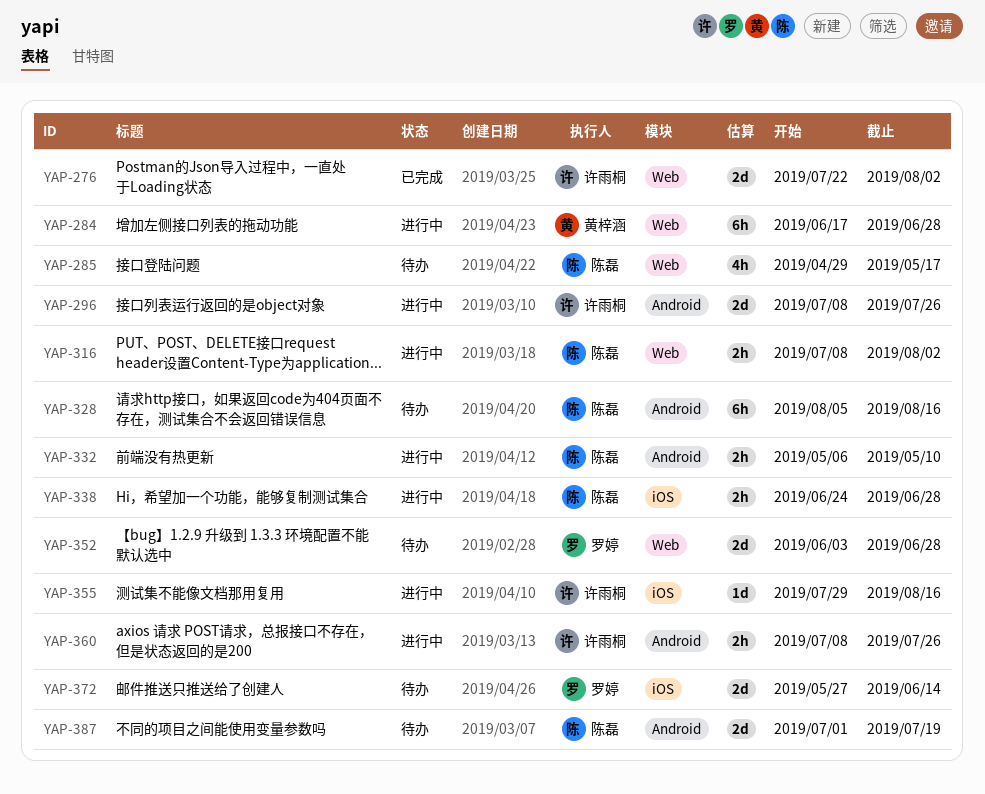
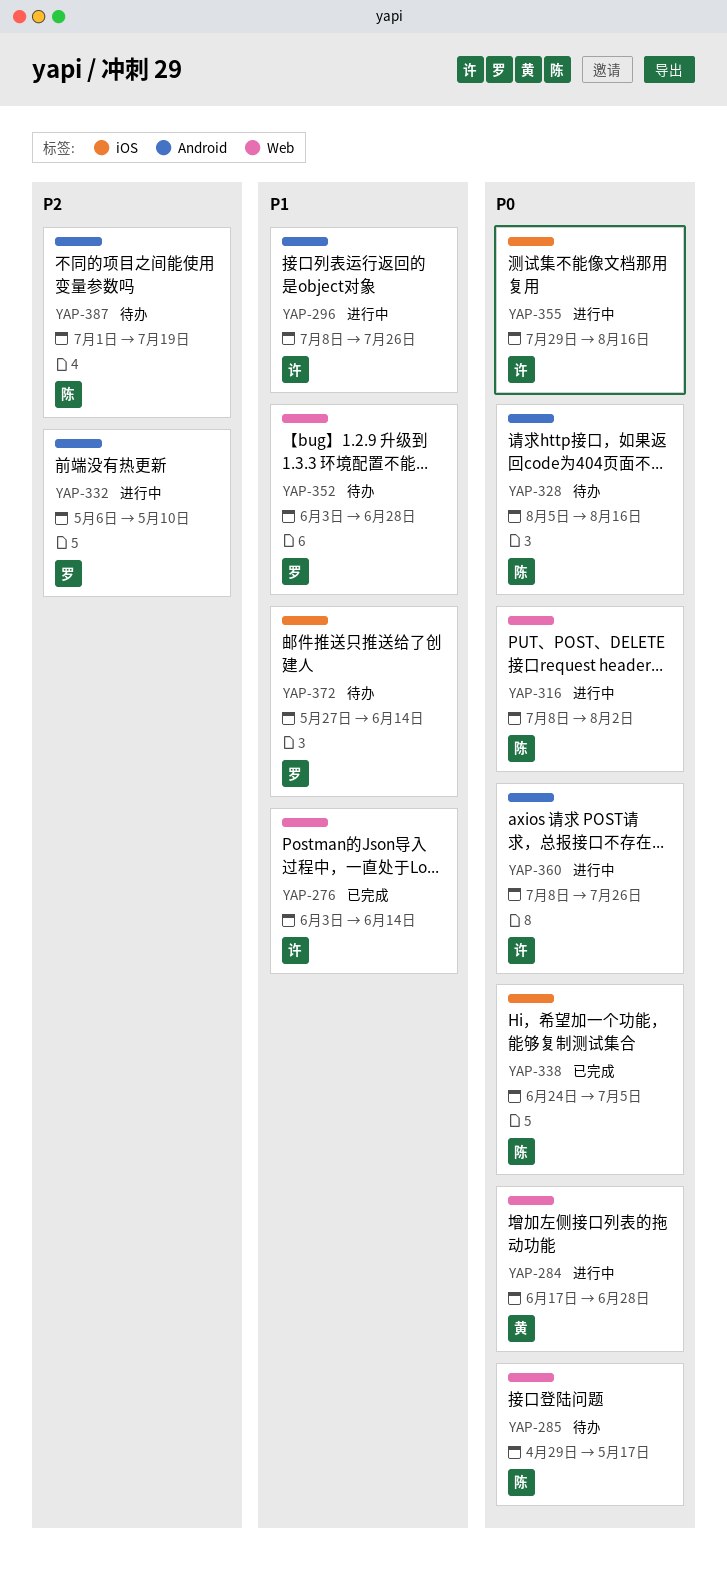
YAP-276, start: Jul 22 -> Jun 3
YAP-276, due: Aug 2 -> Jun 14
YAP-332, owner: 陈磊 -> 罗婷
YAP-338, status: 进行中 -> 已完成
YAP-338, due: Jun 28 -> Jul 5

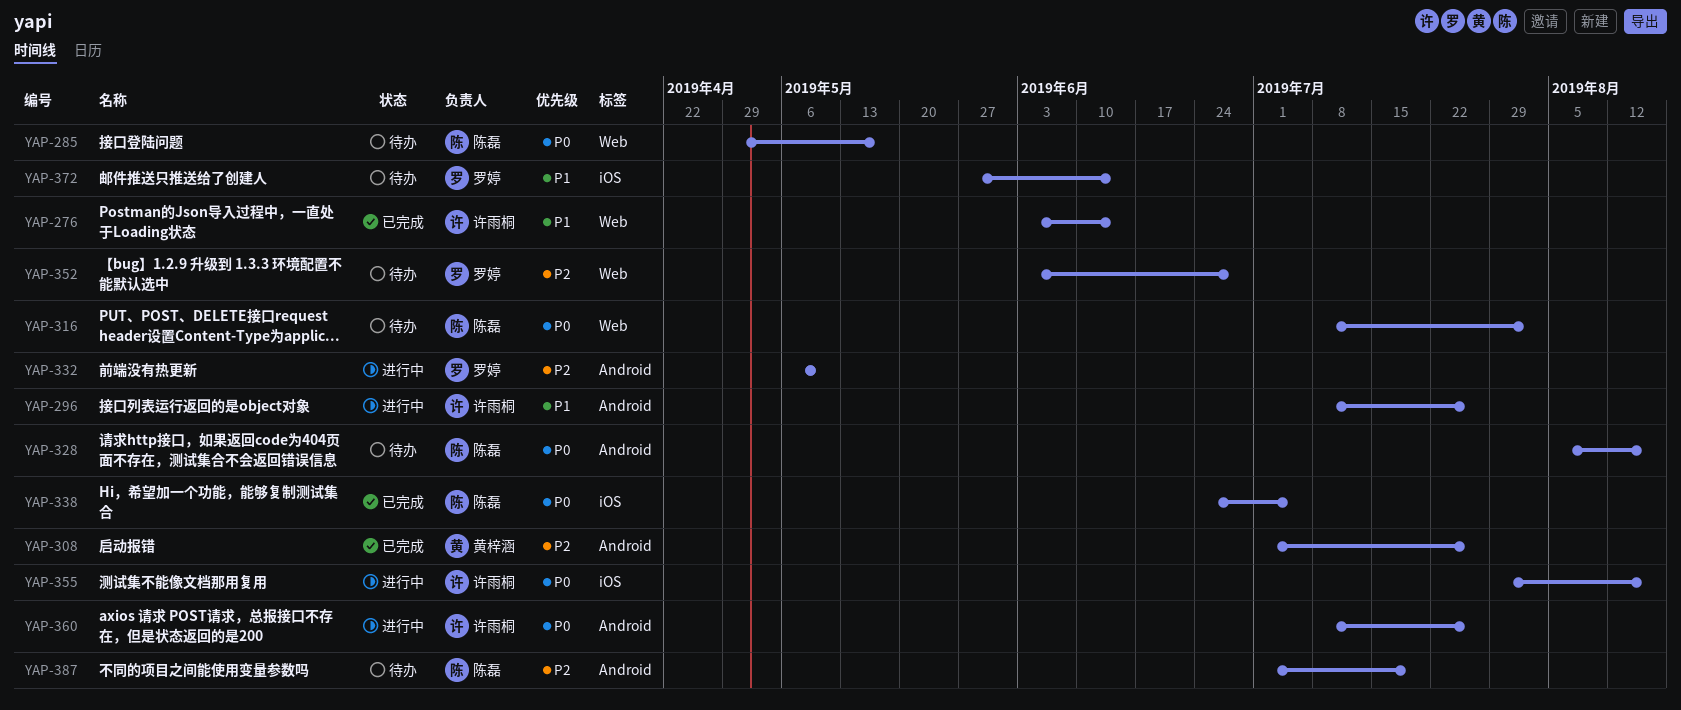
YAP-284: present -> none
YAP-308: none -> present
YAP-316, status: 进行中 -> 待办
YAP-352, priority: P1 -> P2

